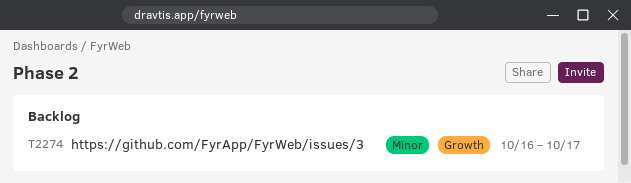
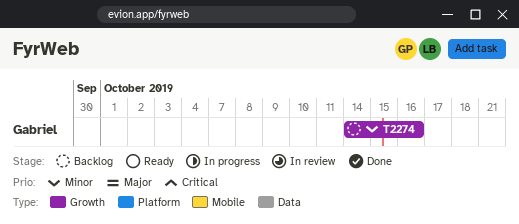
T2274, start: Oct 16 -> Oct 14
T2274, due: Oct 17 -> Oct 16

